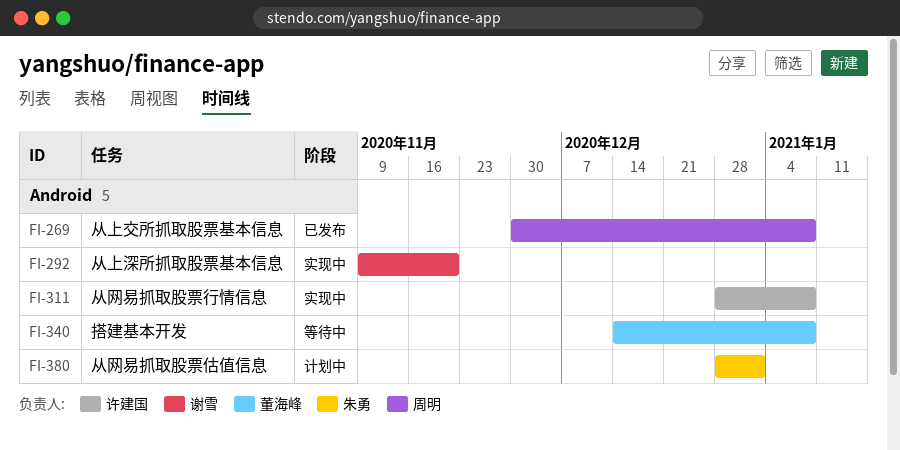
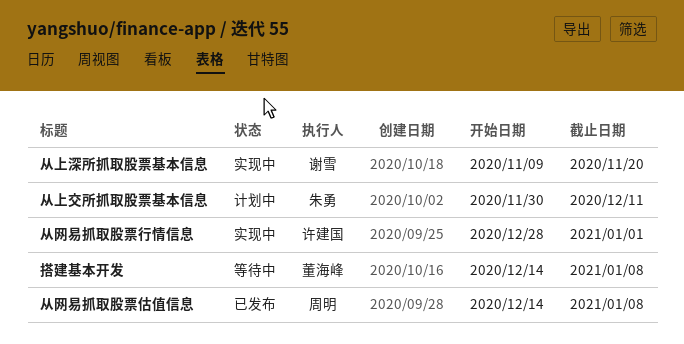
从上交所抓取股票基本信息, status: 已发布 -> 计划中
从上交所抓取股票基本信息, owner: 周明 -> 朱勇
从上交所抓取股票基本信息, due: Jan 8 -> Dec 11
从网易抓取股票估值信息, status: 计划中 -> 已发布
从网易抓取股票估值信息, owner: 朱勇 -> 周明
从网易抓取股票估值信息, start: Dec 28 -> Dec 14
从网易抓取股票估值信息, due: Jan 1 -> Jan 8
从网易抓取股票行情信息, due: Jan 8 -> Jan 1

